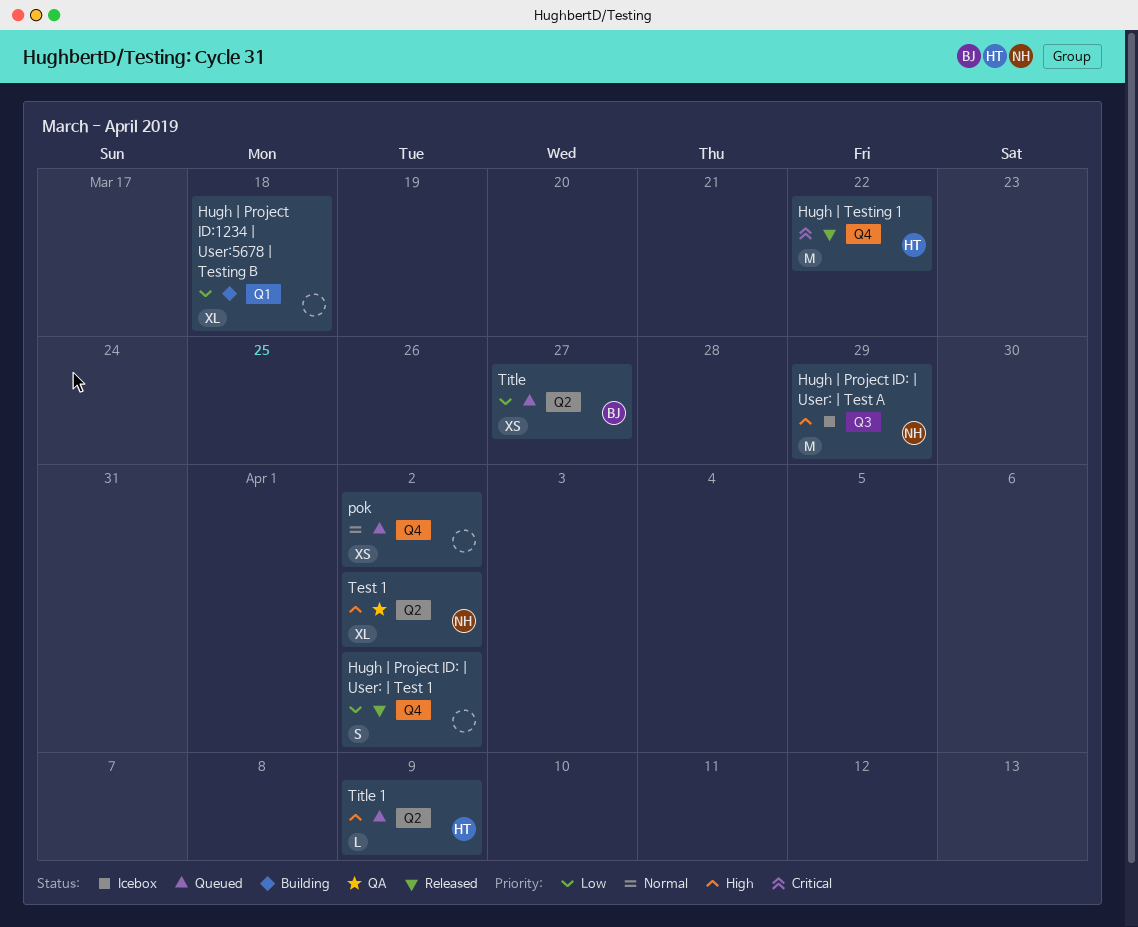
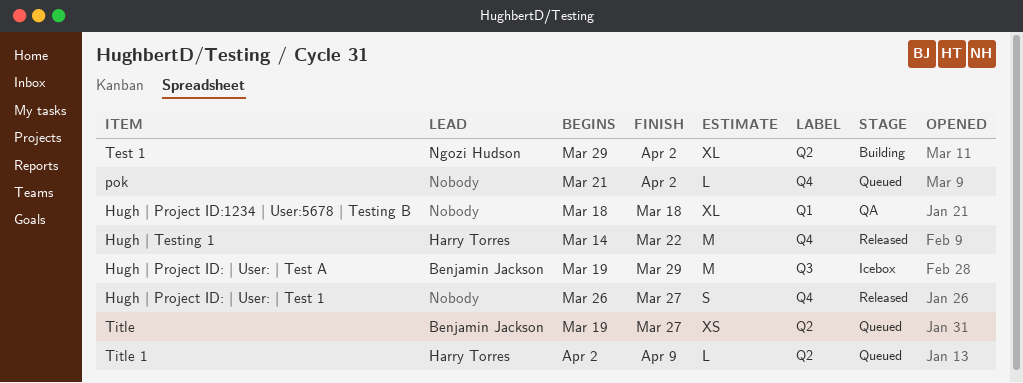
Hugh | Project ID: | User: | Test 1, due: Apr 2 -> Mar 27
Hugh | Project ID: | User: | Test A, owner: Ngozi Hudson -> Benjamin Jackson
Hugh | Project ID:1234 | User:5678 | Testing B, status: Building -> QA
pok, estimate: XS -> L
Test 1, status: QA -> Building

